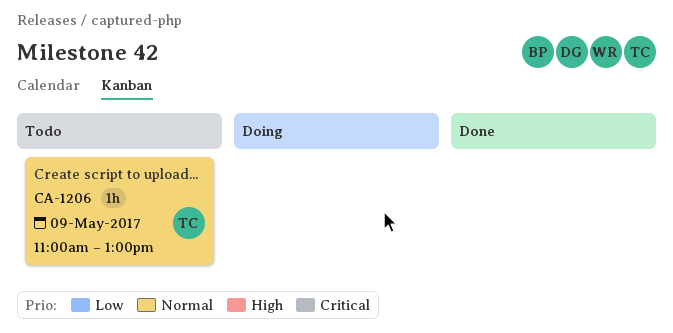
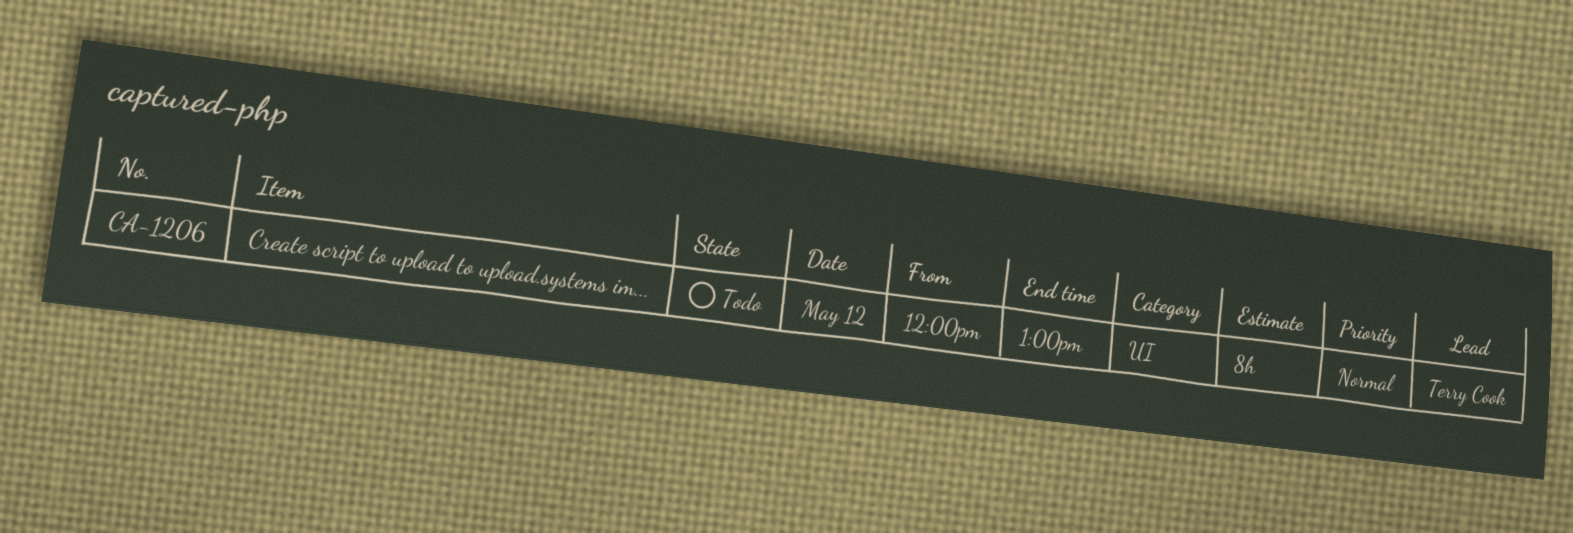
CA-1206, estimate: 1h -> 8h
CA-1206, day: May 9 -> May 12
CA-1206, begins: 11:00 -> 12:00

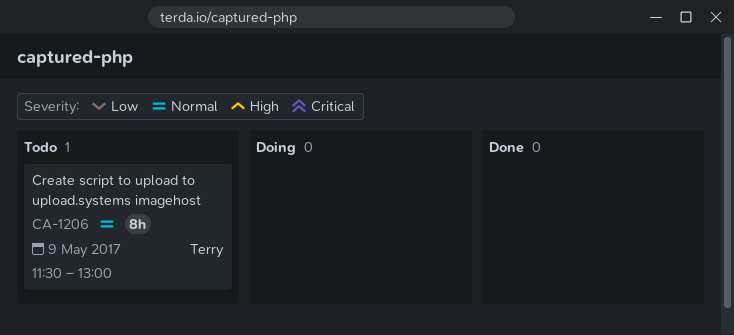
CA-1206, day: May 12 -> May 9
CA-1206, begins: 12:00 -> 11:30

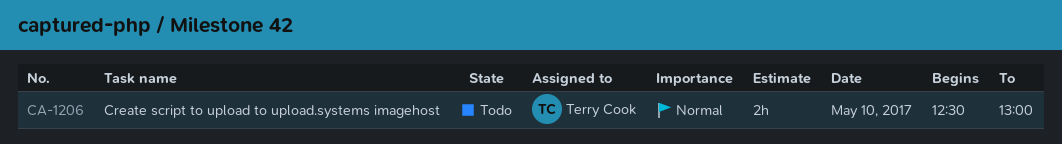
CA-1206, estimate: 8h -> 2h
CA-1206, day: May 9 -> May 10
CA-1206, begins: 11:30 -> 12:30

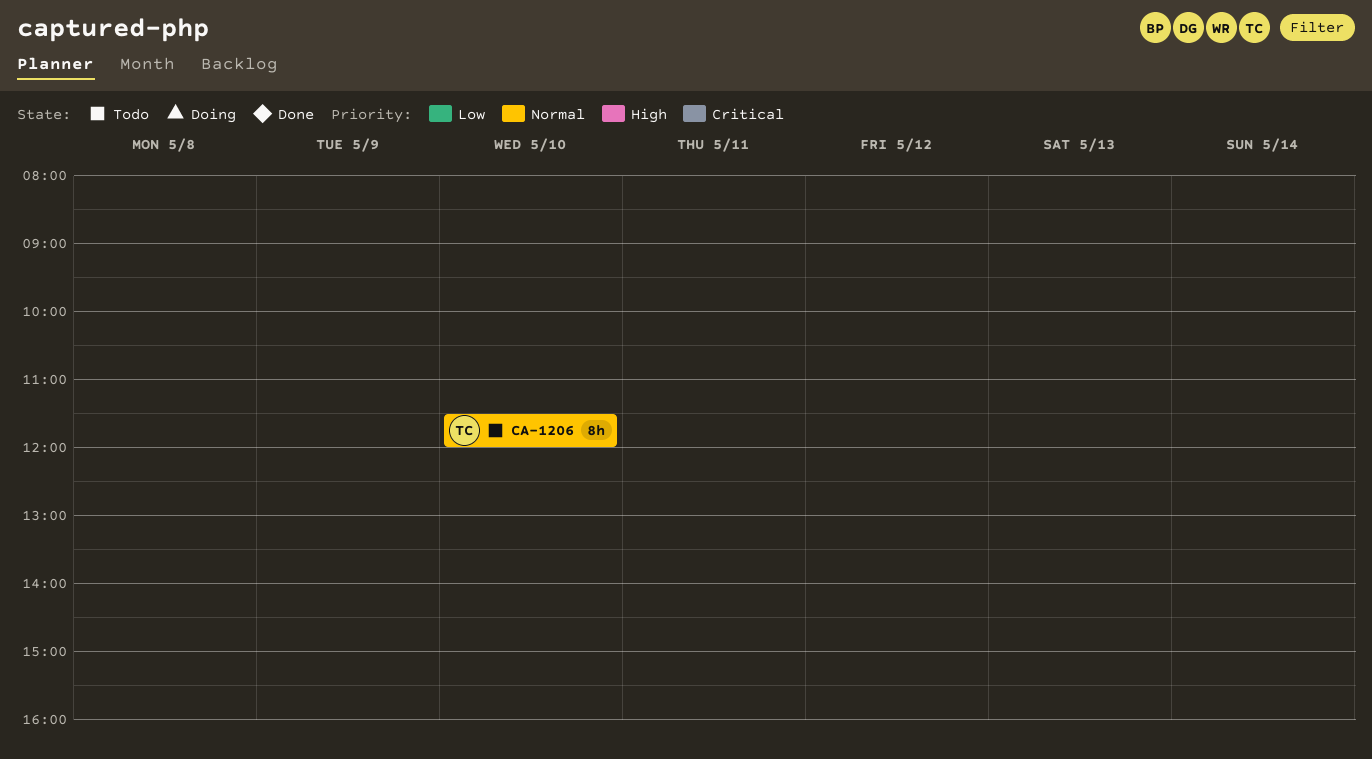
CA-1206, estimate: 2h -> 8h
CA-1206, begins: 12:30 -> 11:30
CA-1206, ends: 13:00 -> 12:00

